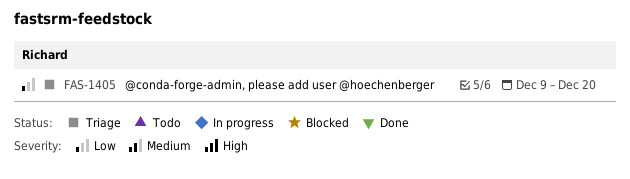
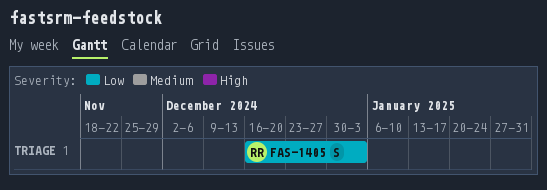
FAS-1405, start: Dec 9 -> Dec 16
FAS-1405, due: Dec 20 -> Jan 3

